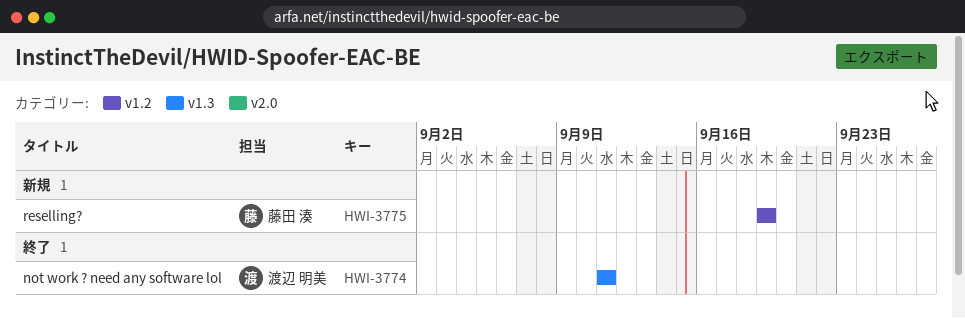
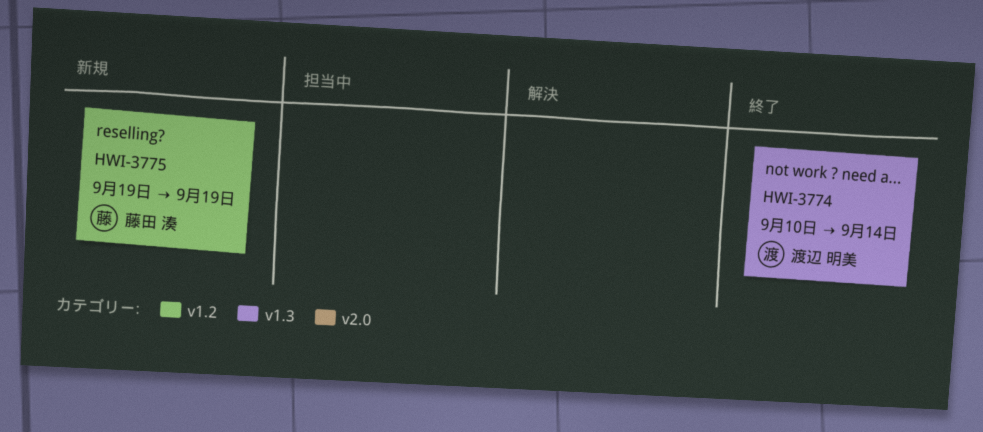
HWI-3774, start: Sep 11 -> Sep 10
HWI-3774, due: Sep 11 -> Sep 14

